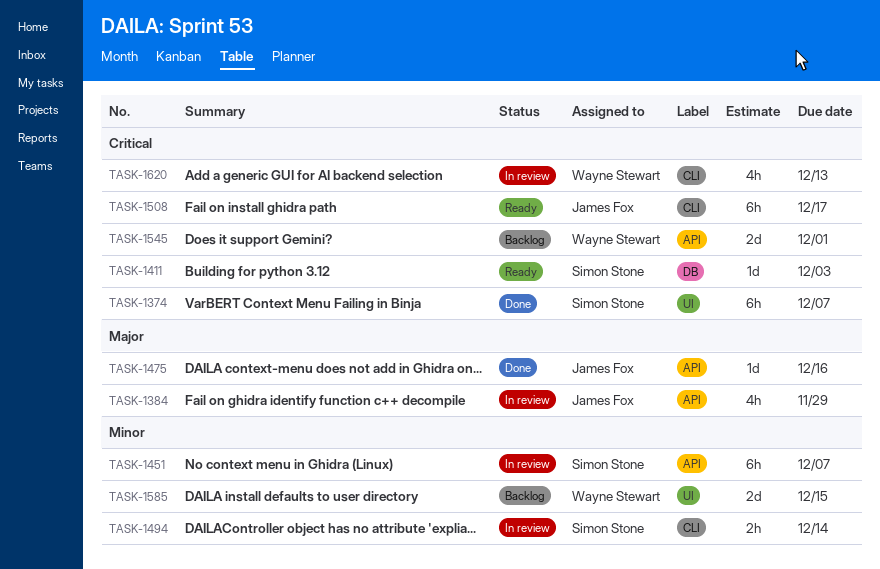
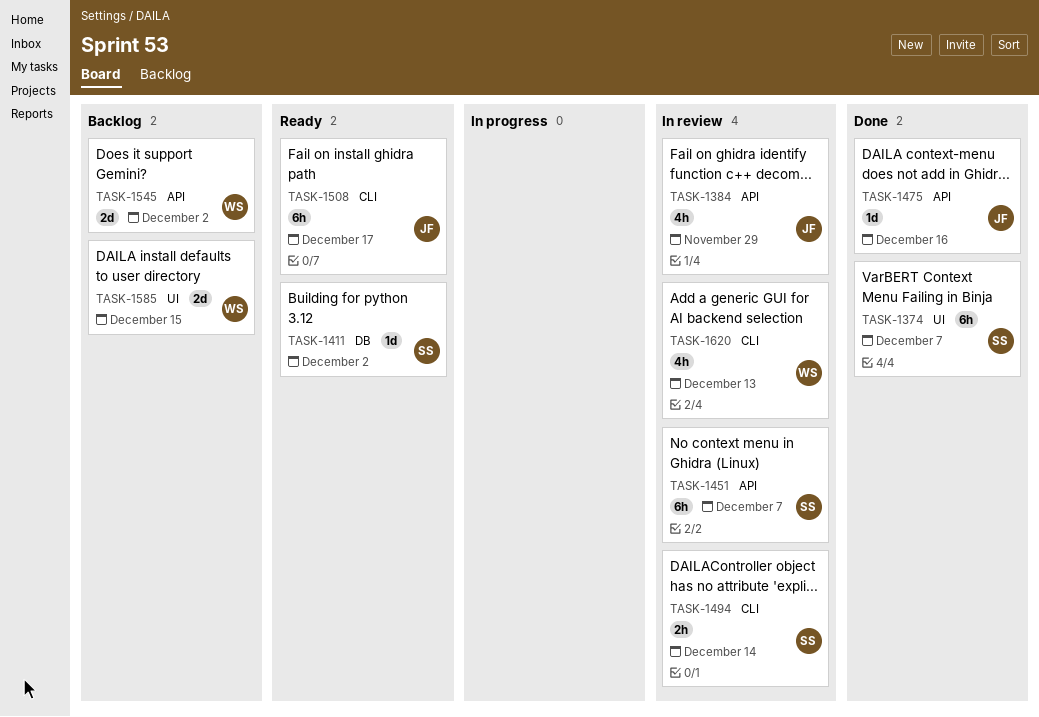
TASK-1411, due: Dec 3 -> Dec 2
TASK-1545, due: Dec 1 -> Dec 2

